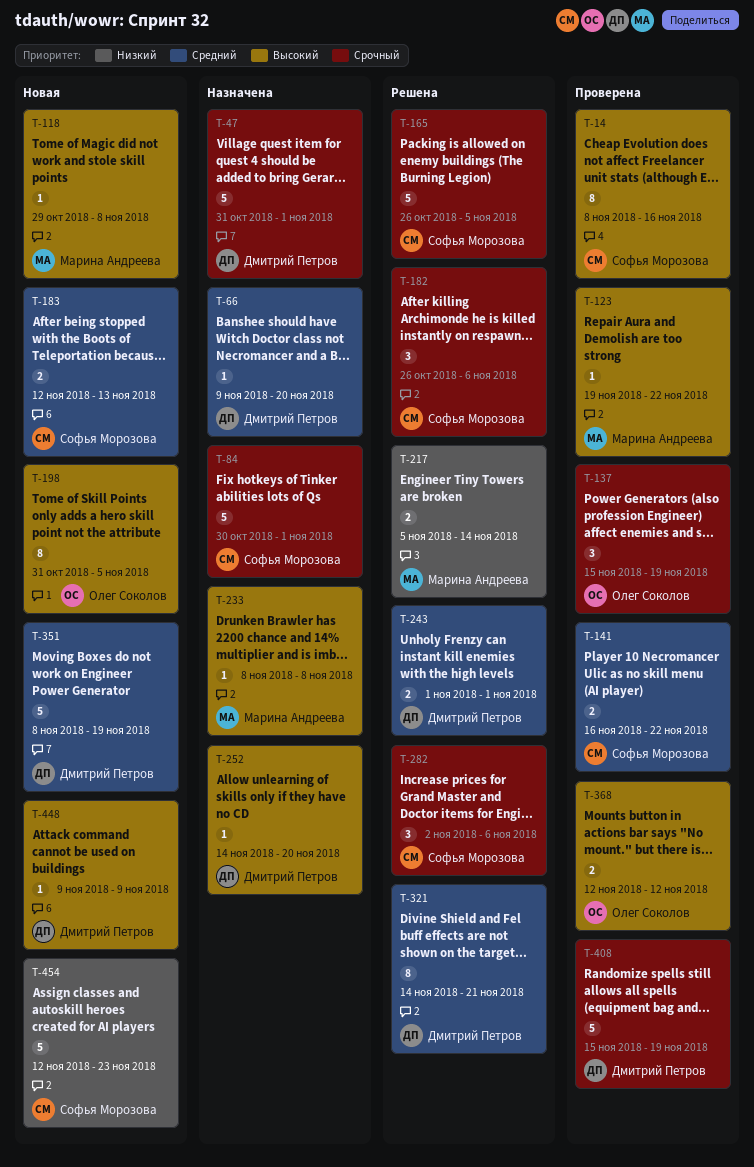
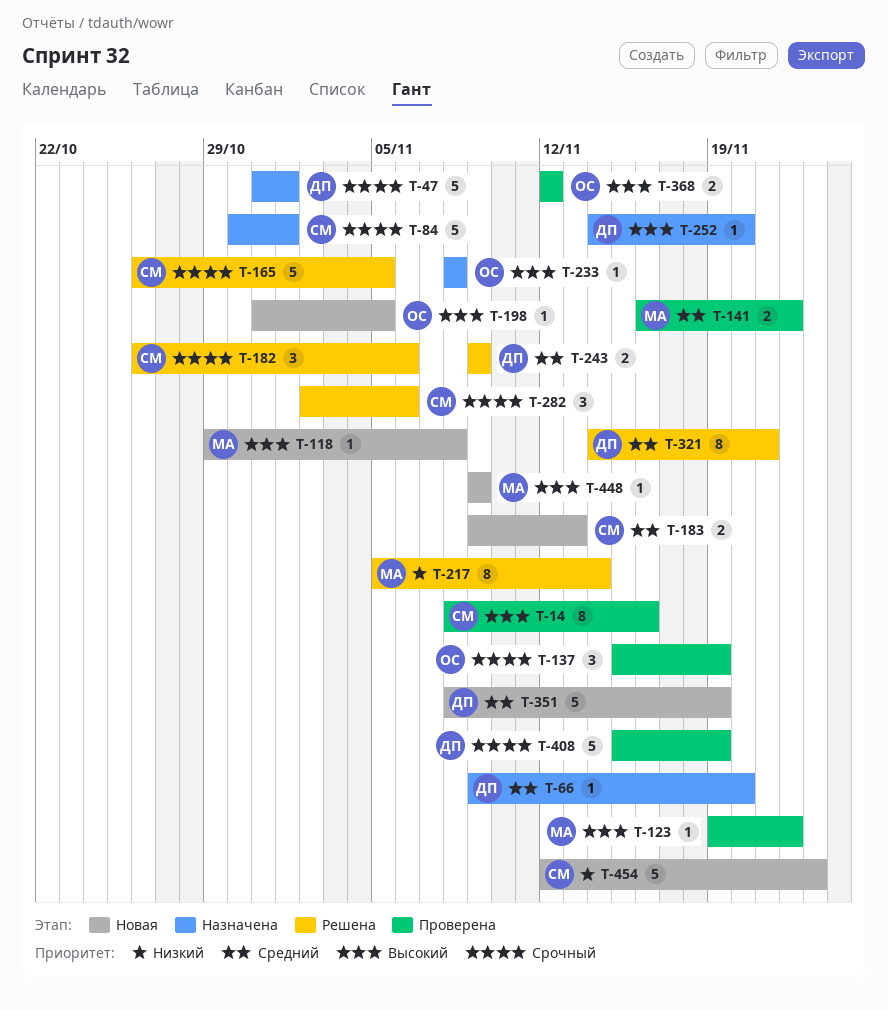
T-141, owner: Софья Морозова -> Марина Андреева
T-183, start: Nov 12 -> Nov 9
T-198, estimate: 8 -> 1
T-217, estimate: 2 -> 8
T-233, owner: Марина Андреева -> Олег Соколов
T-243, start: Nov 1 -> Nov 9
T-243, due: Nov 1 -> Nov 9
T-448, owner: Дмитрий Петров -> Марина Андреева

